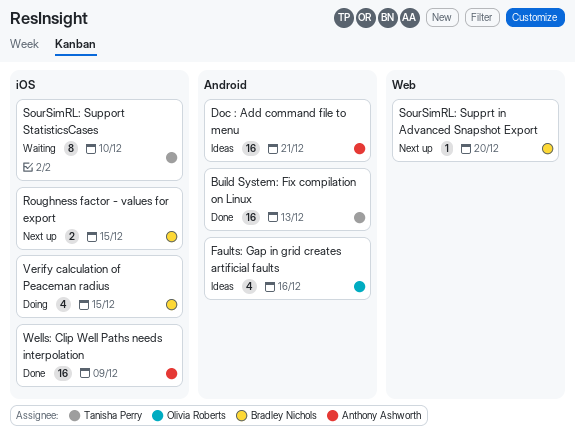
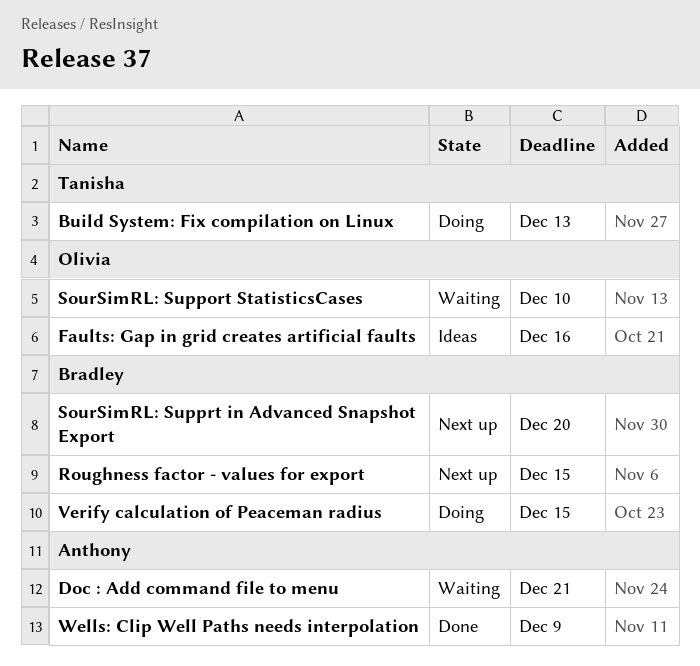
Build System: Fix compilation on Linux, status: Done -> Doing
Doc : Add command file to menu, status: Ideas -> Waiting
SourSimRL: Support StatisticsCases, owner: Tanisha Perry -> Olivia Roberts

